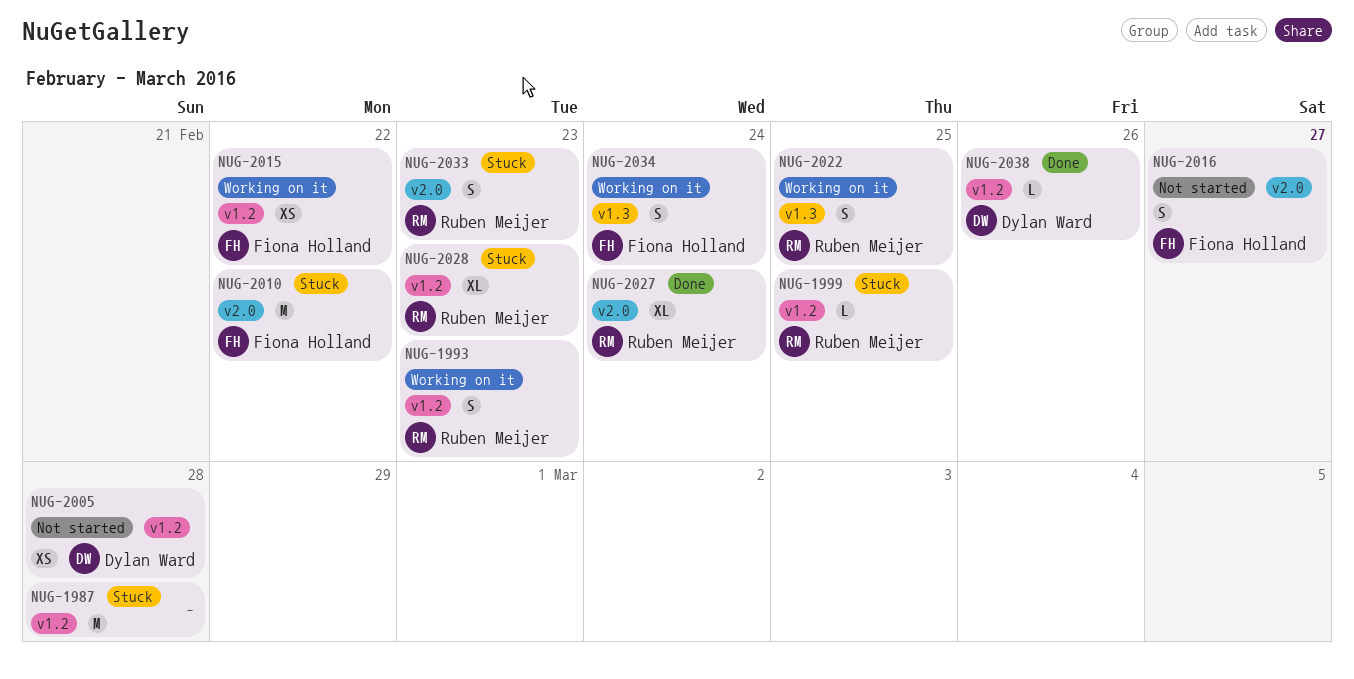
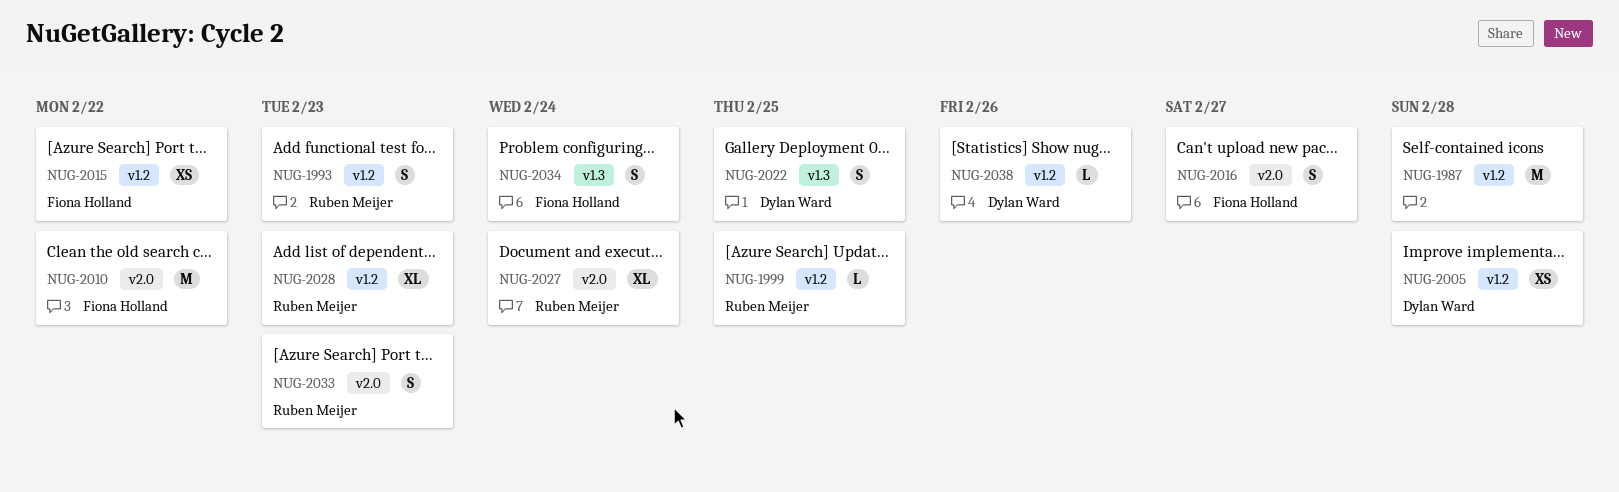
NUG-2022, owner: Ruben Meijer -> Dylan Ward

